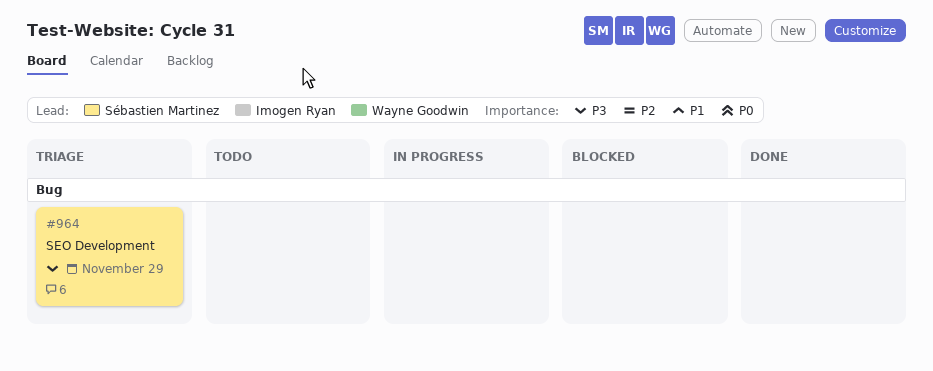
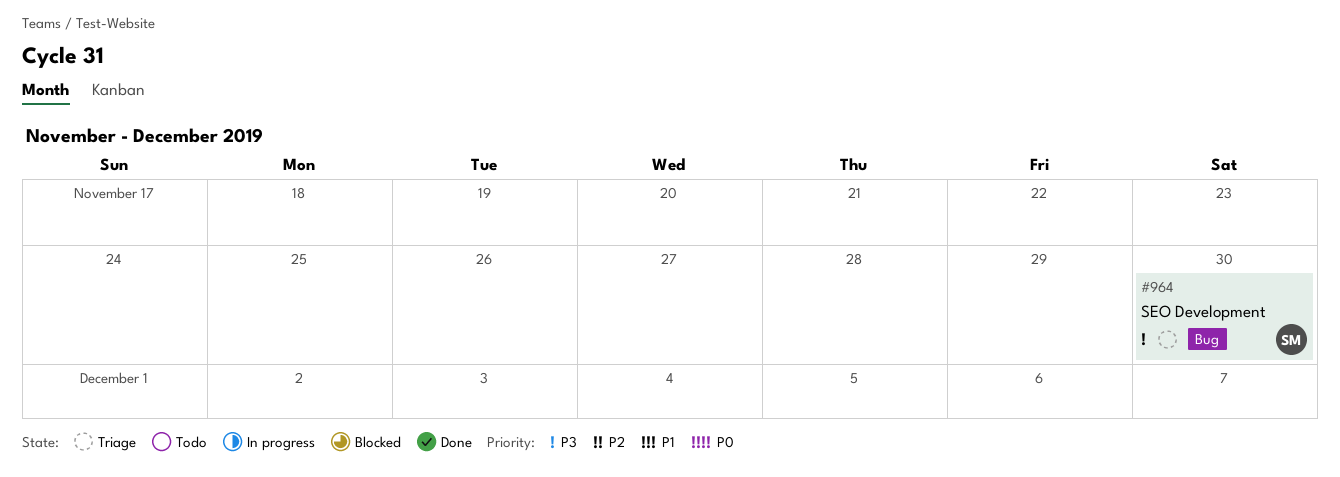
#964, due: Nov 29 -> Nov 30

